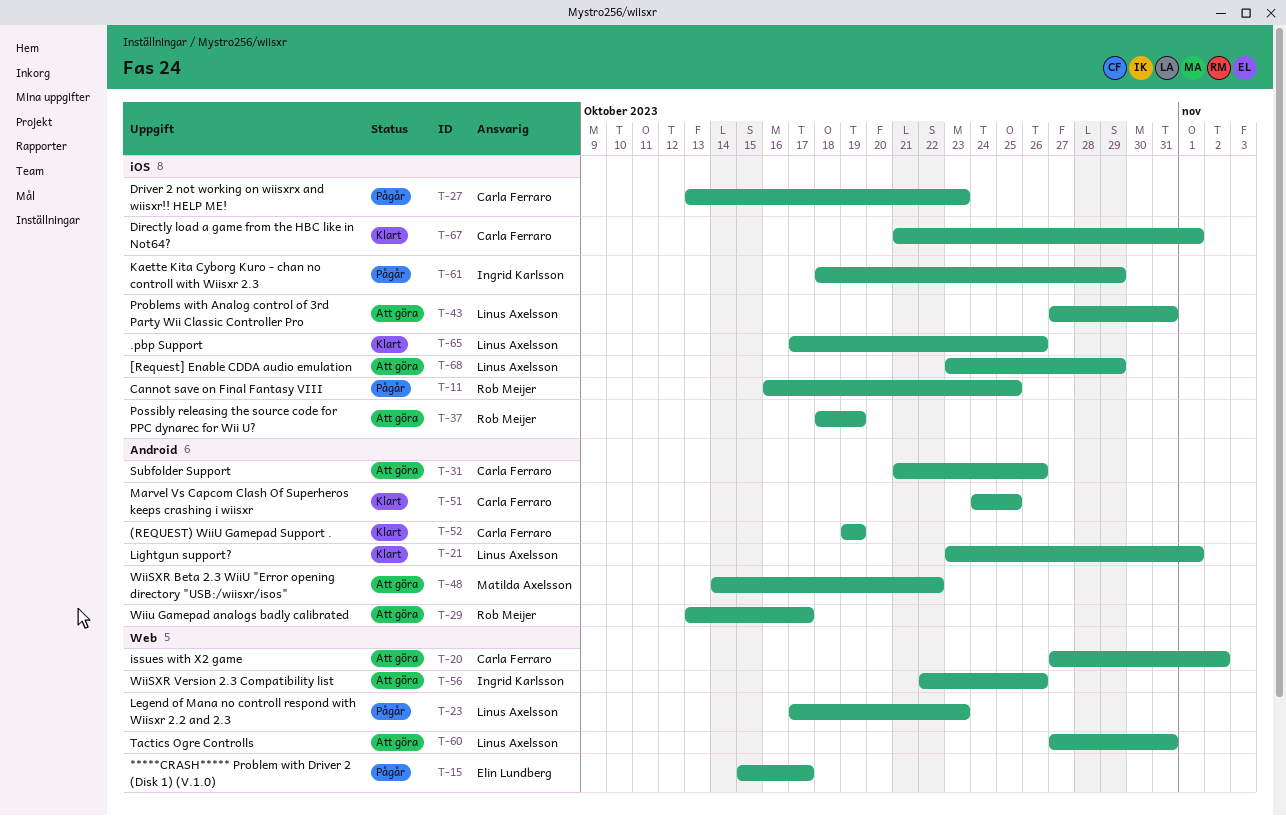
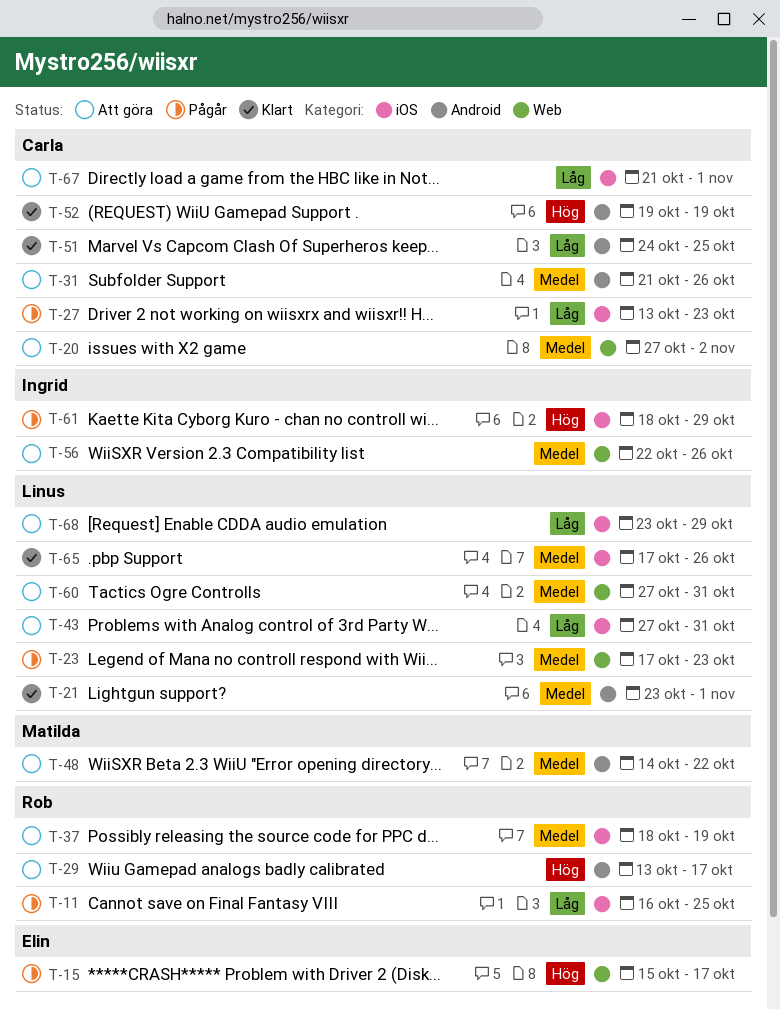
T-67, status: Klart -> Att göra

